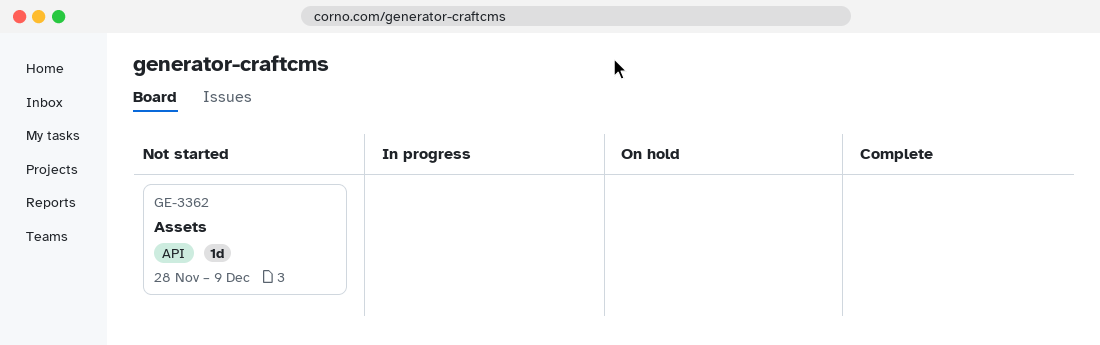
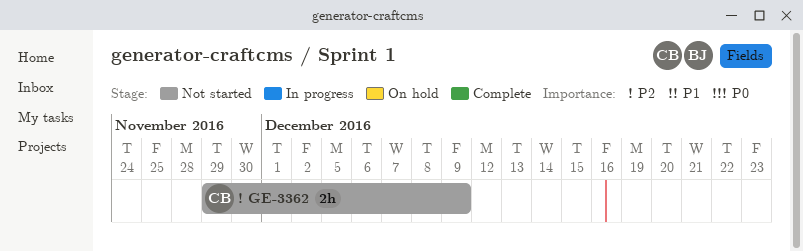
GE-3362, estimate: 1d -> 2h
GE-3362, start: Nov 28 -> Nov 29

